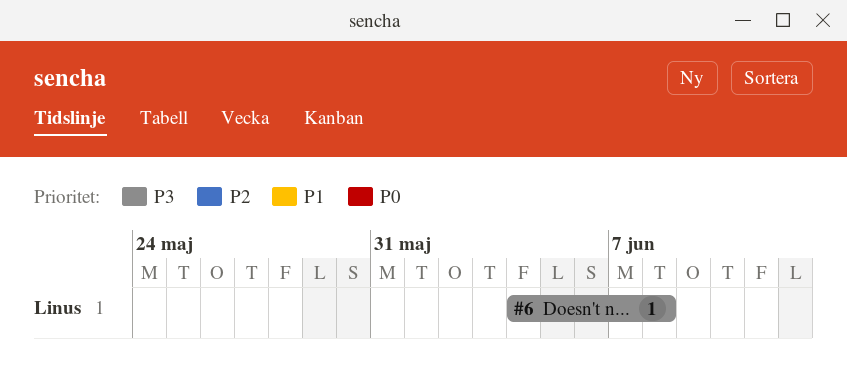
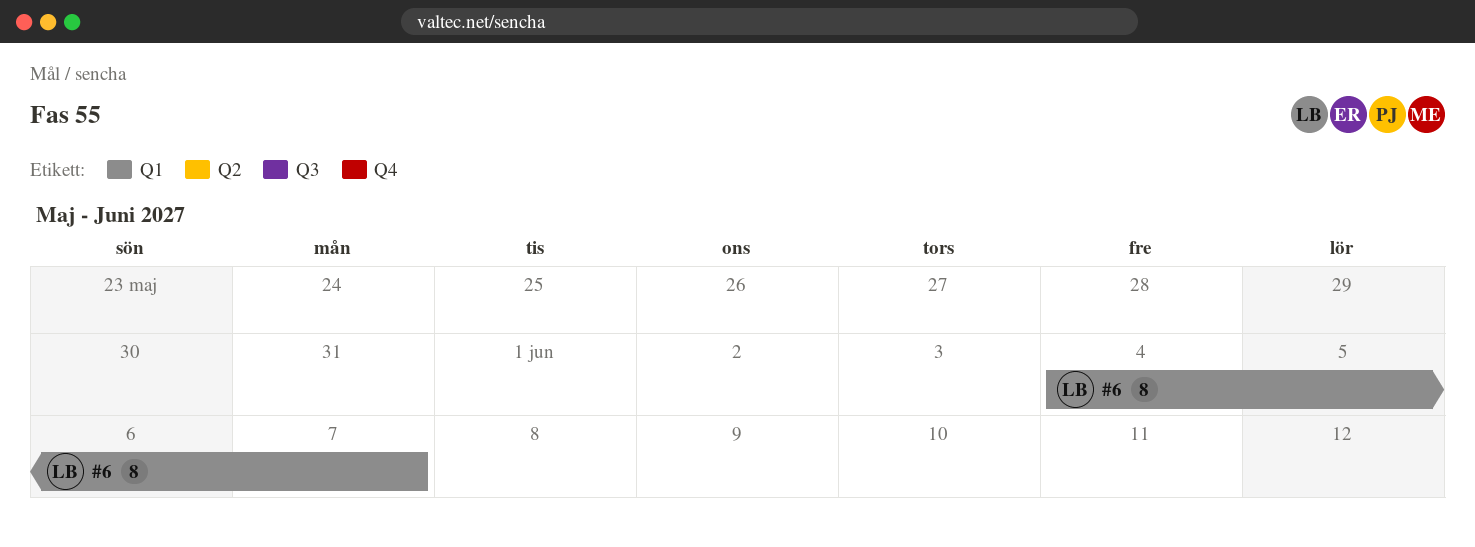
#6, estimate: 1 -> 8
#6, due: Jun 8 -> Jun 7

